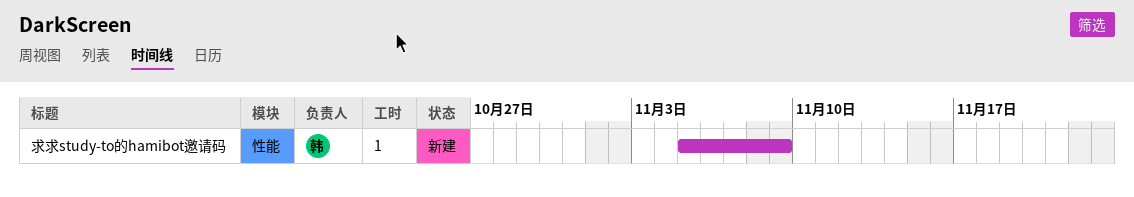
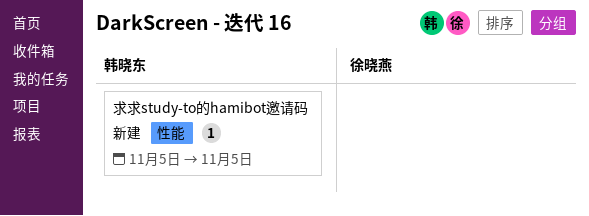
求求study-to的hamibot邀请码, due: Nov 9 -> Nov 5

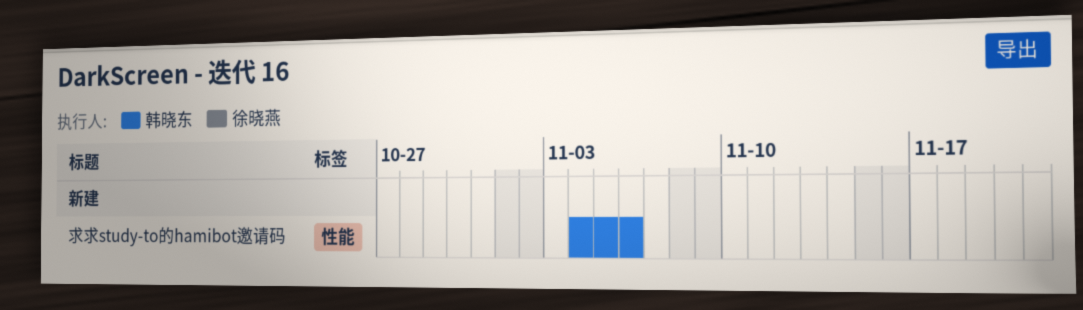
求求study-to的hamibot邀请码, start: Nov 5 -> Nov 4
求求study-to的hamibot邀请码, due: Nov 5 -> Nov 6

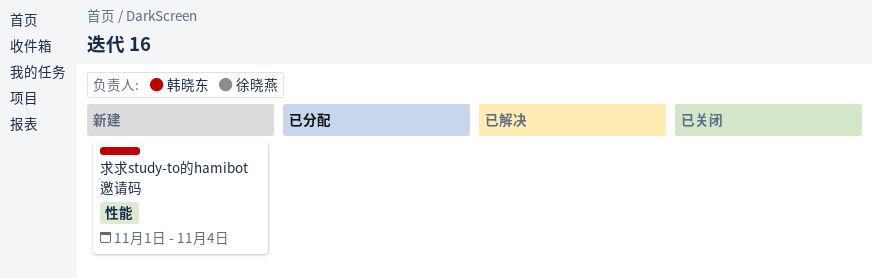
求求study-to的hamibot邀请码, start: Nov 4 -> Nov 1
求求study-to的hamibot邀请码, due: Nov 6 -> Nov 4

